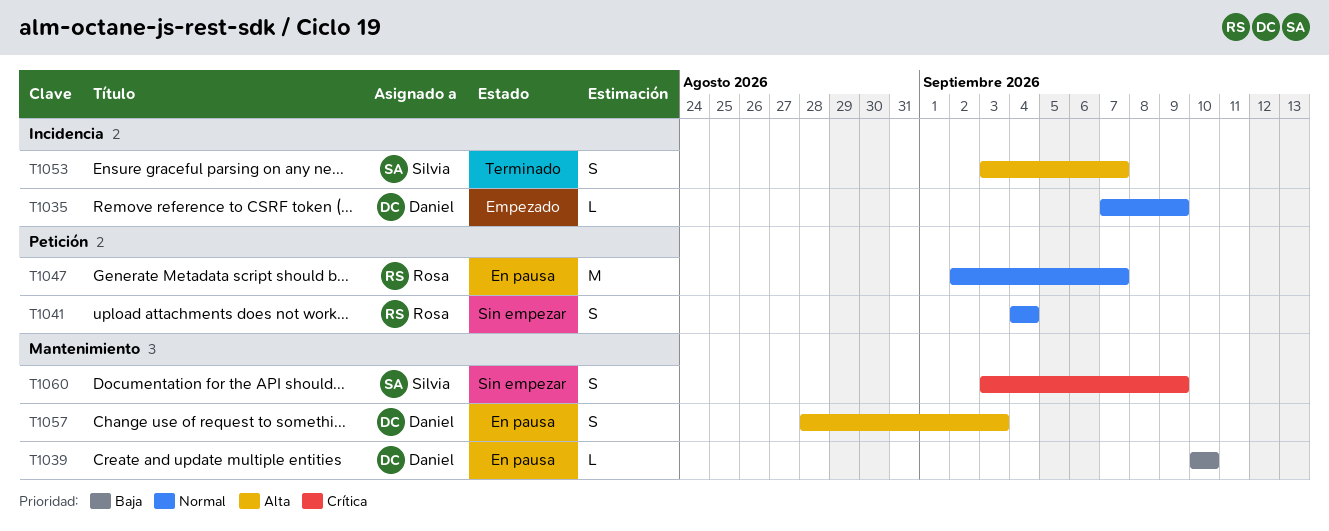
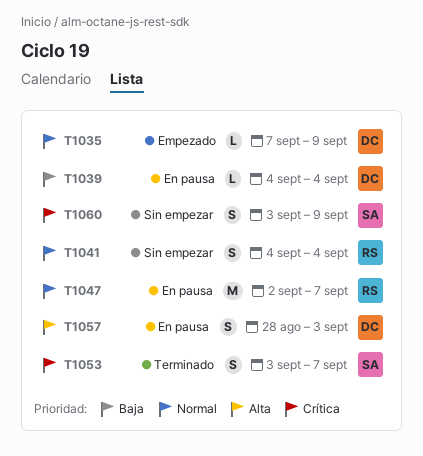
T1039, start: Sep 10 -> Sep 4
T1039, due: Sep 10 -> Sep 4
T1053, priority: Alta -> Crítica

